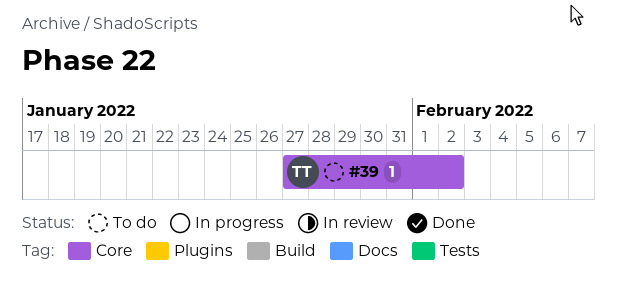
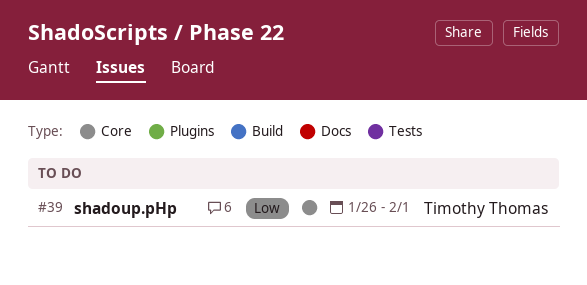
#39, start: Jan 27 -> Jan 26
#39, due: Feb 2 -> Feb 1

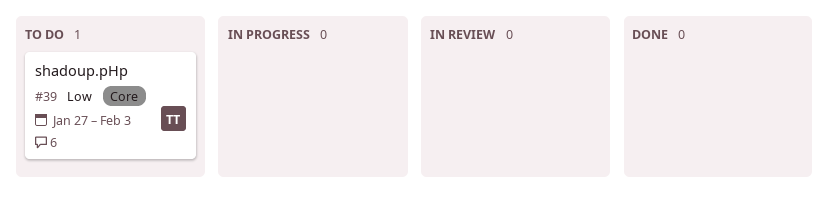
#39, start: Jan 26 -> Jan 27
#39, due: Feb 1 -> Feb 3

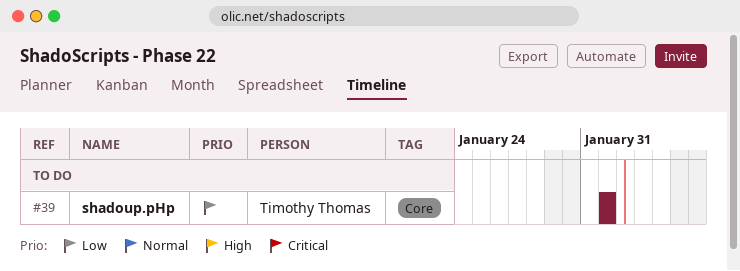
#39, start: Jan 27 -> Feb 1
#39, due: Feb 3 -> Feb 1

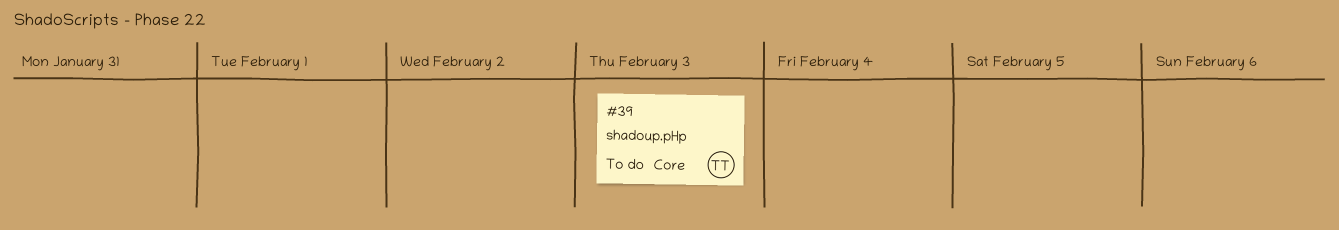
#39, due: Feb 1 -> Feb 3

